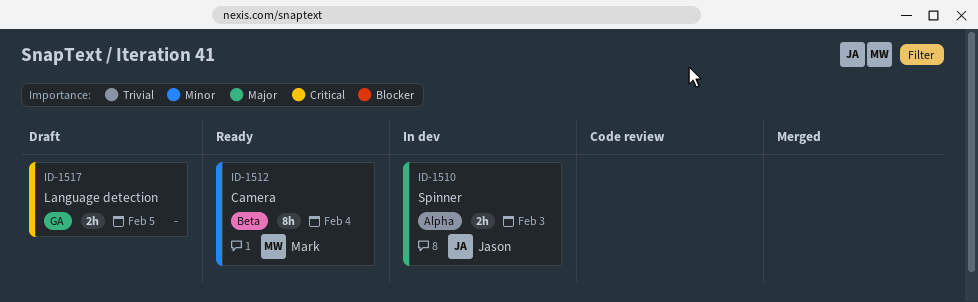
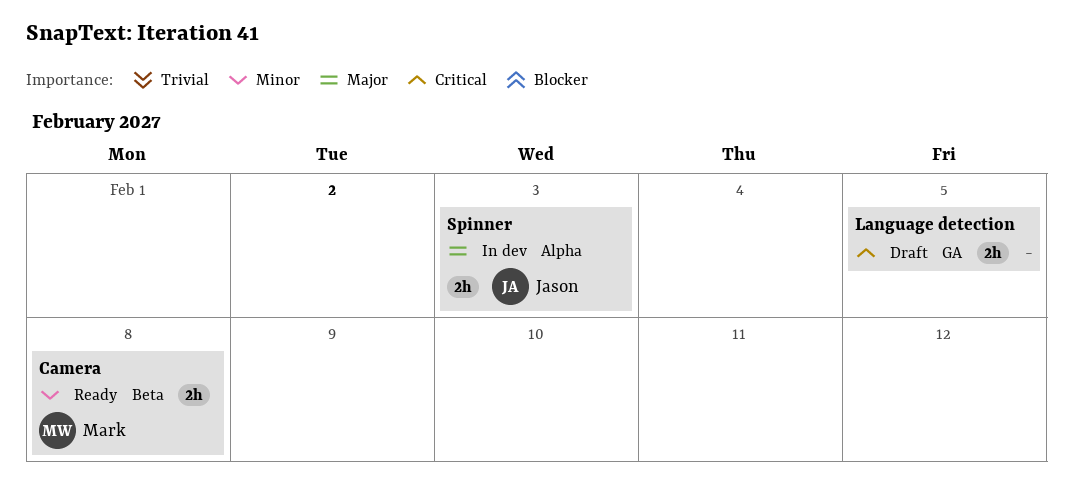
Camera, estimate: 8h -> 2h
Camera, due: Feb 4 -> Feb 8

